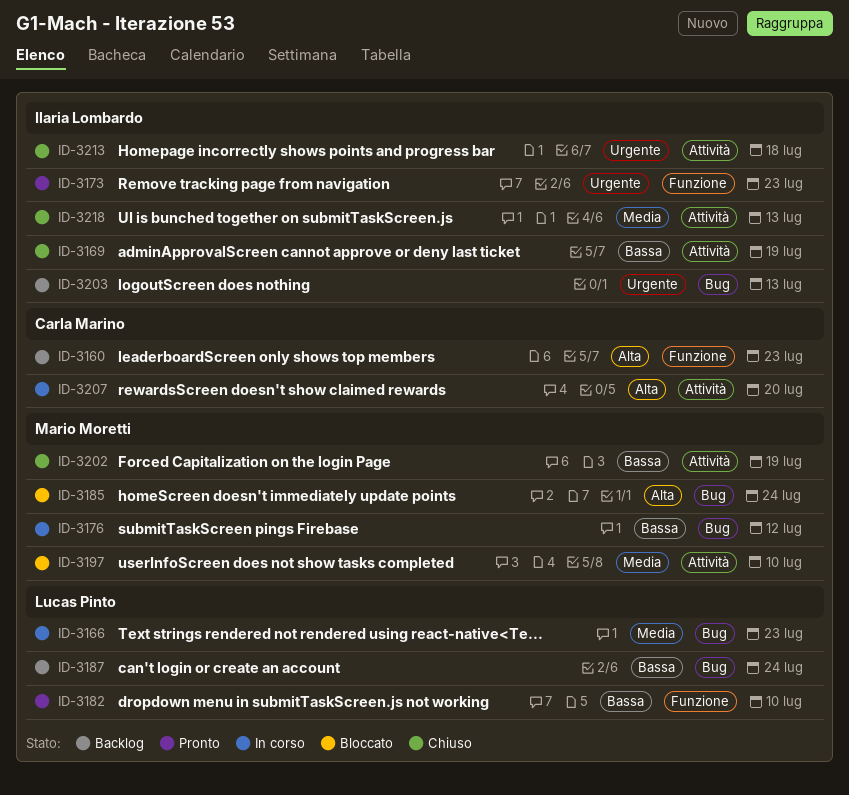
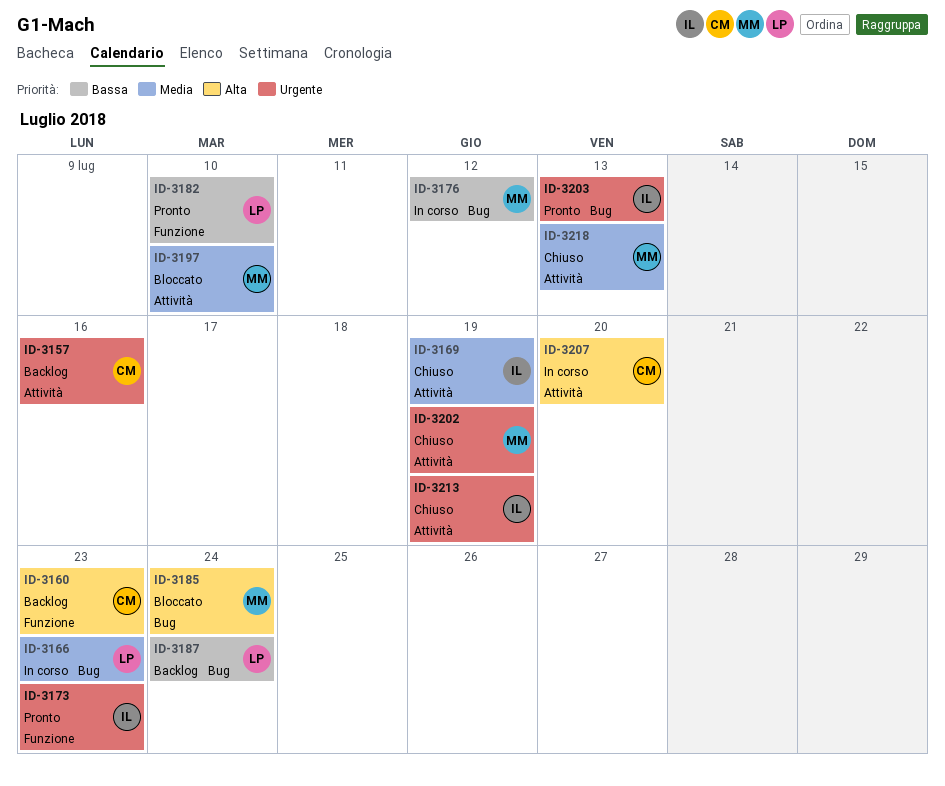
ID-3157: none -> present
ID-3169, priority: Bassa -> Media
ID-3202, priority: Bassa -> Urgente
ID-3203, status: Backlog -> Pronto
ID-3213, due: Jul 18 -> Jul 19
ID-3218, owner: Ilaria Lombardo -> Mario Moretti

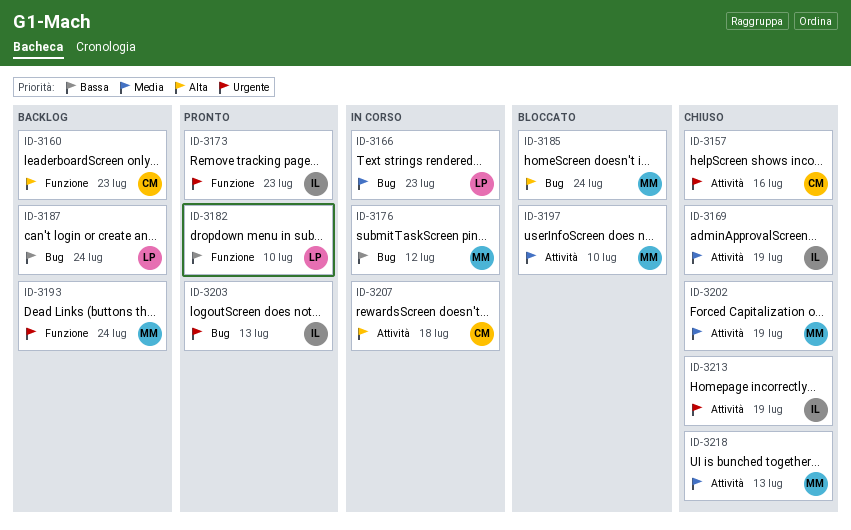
ID-3157, status: Backlog -> Chiuso
ID-3193: none -> present
ID-3202, priority: Urgente -> Media
ID-3207, due: Jul 20 -> Jul 18

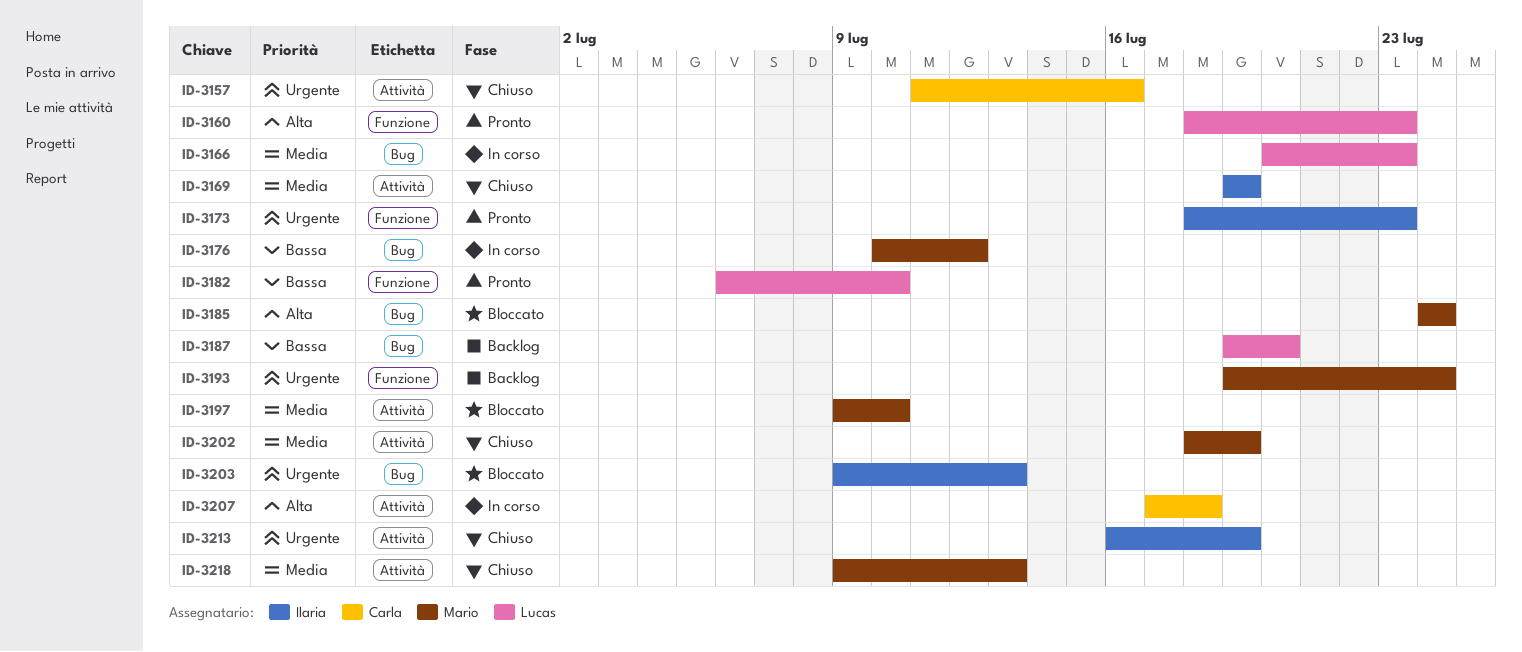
ID-3160, status: Backlog -> Pronto
ID-3160, owner: Carla -> Lucas
ID-3187, due: Jul 24 -> Jul 20
ID-3203, status: Pronto -> Bloccato

